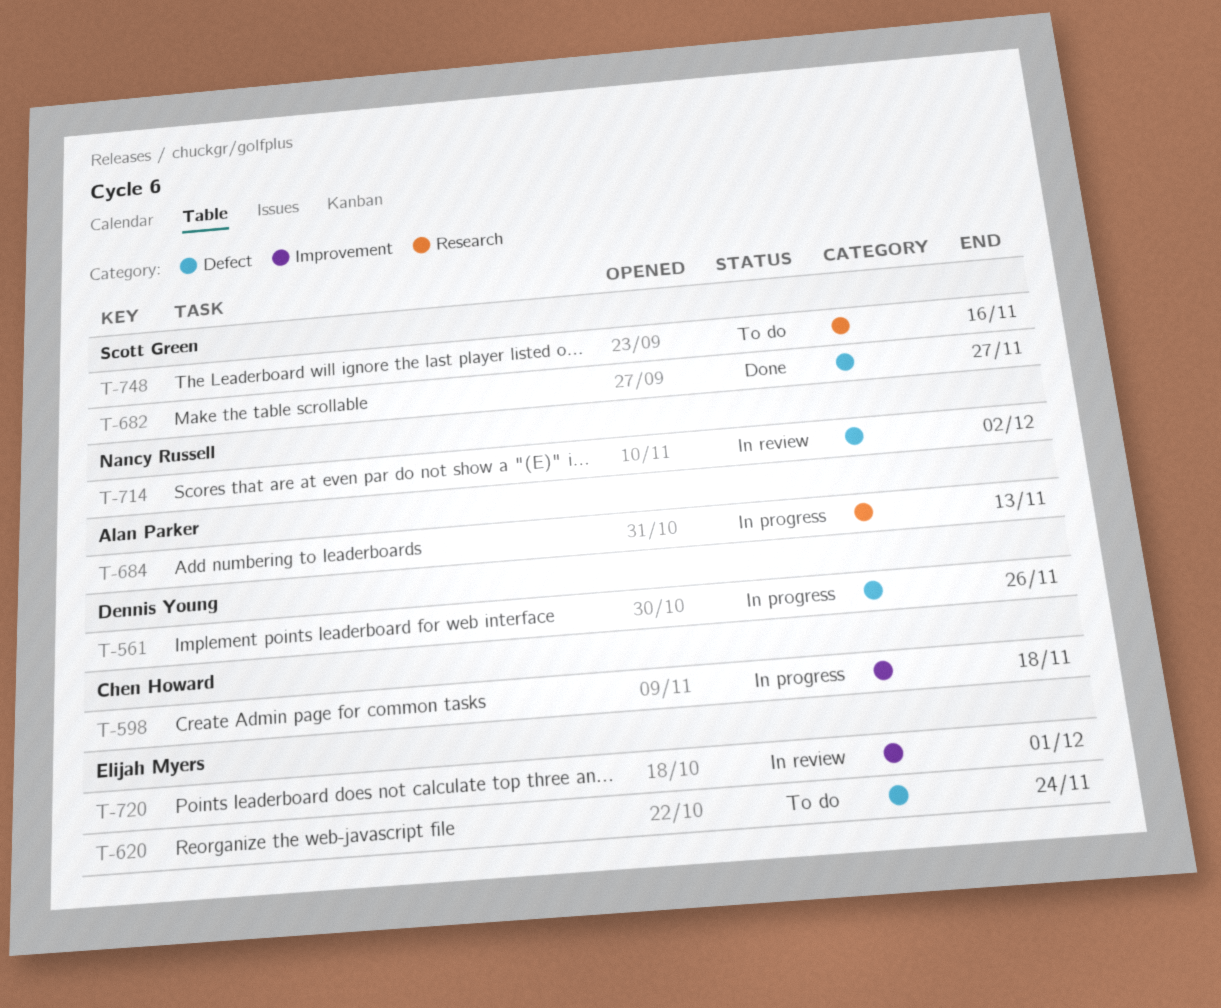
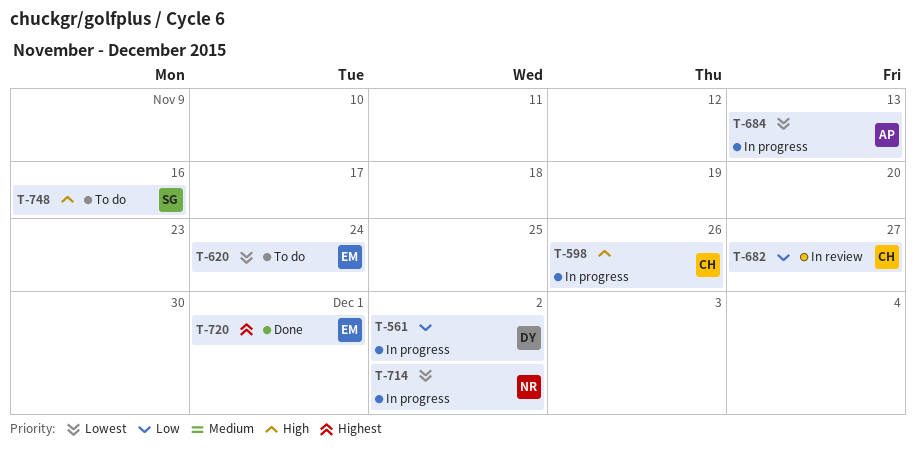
T-561, due: Nov 26 -> Dec 2
T-598, due: Nov 18 -> Nov 26
T-682, status: Done -> In review
T-682, owner: Scott Green -> Chen Howard
T-714, status: In review -> In progress
T-720, status: In review -> Done

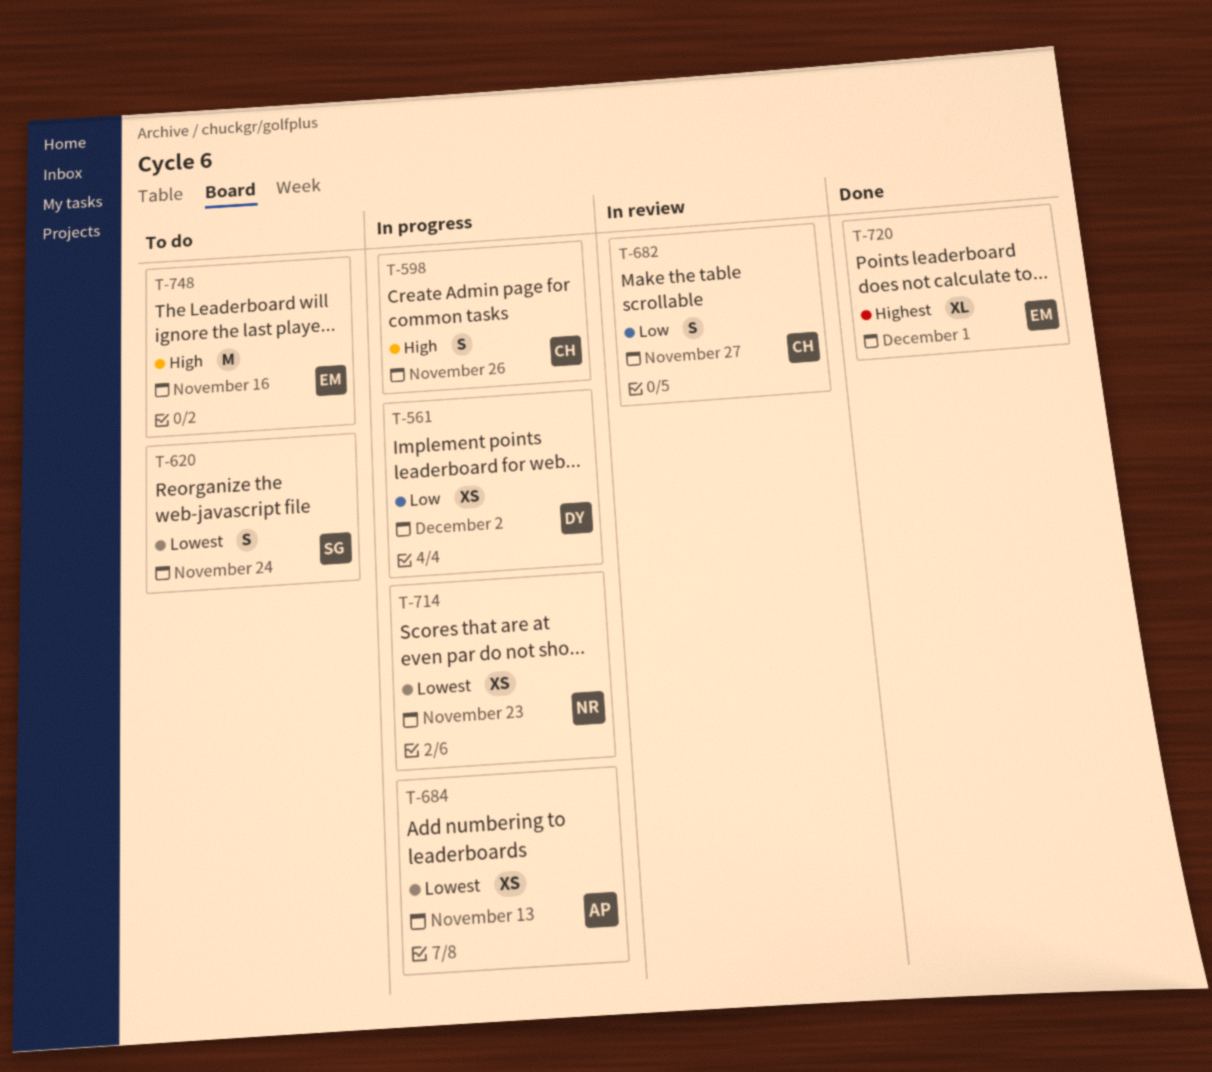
T-620, owner: EM -> SG
T-714, due: Dec 2 -> Nov 23
T-748, owner: SG -> EM

